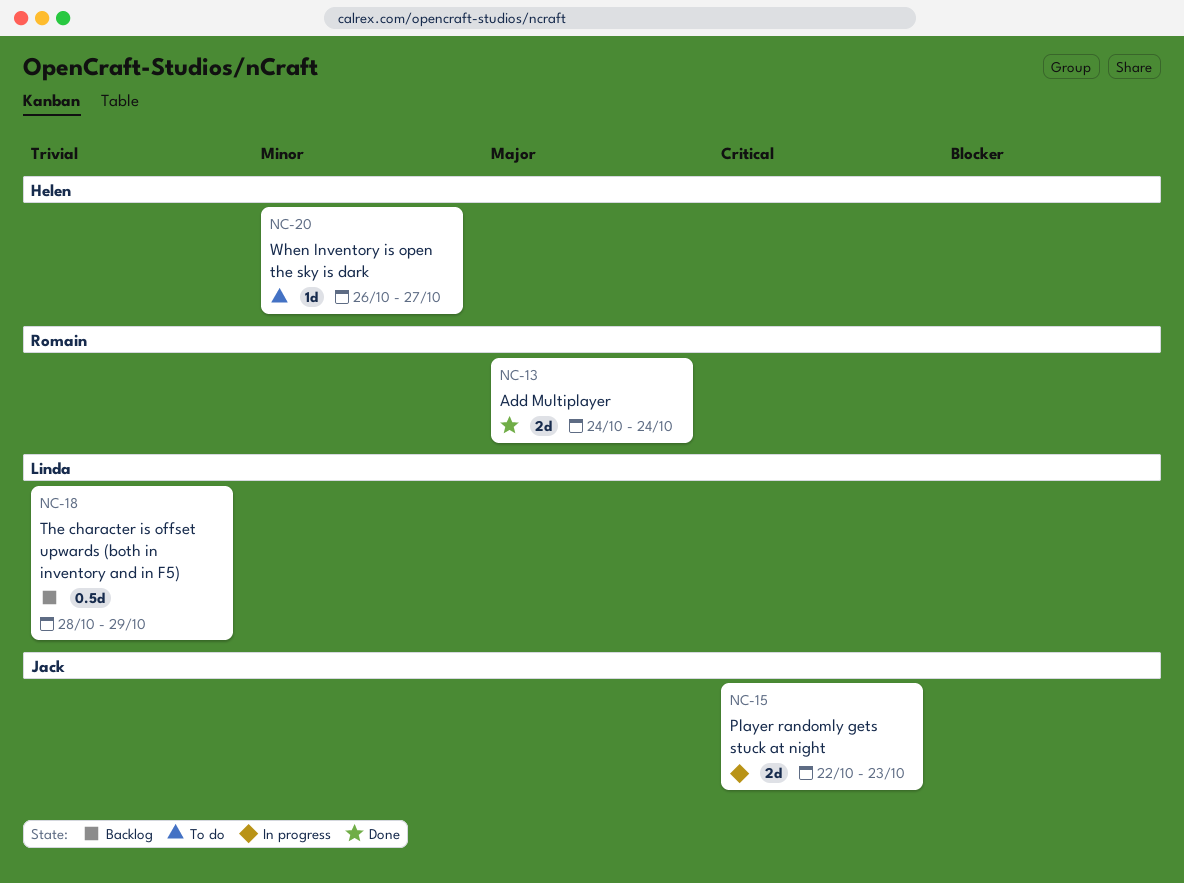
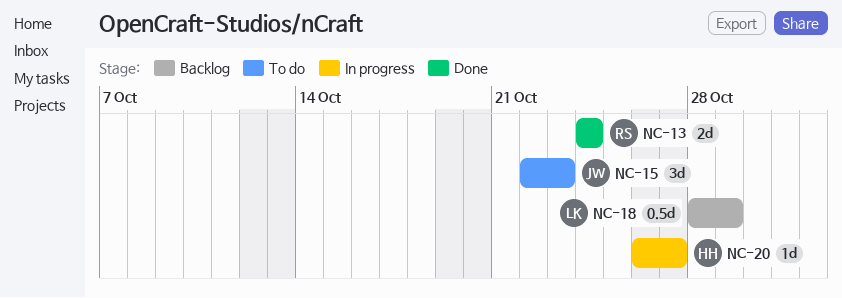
NC-15, status: In progress -> To do
NC-15, estimate: 2d -> 3d
NC-20, status: To do -> In progress

